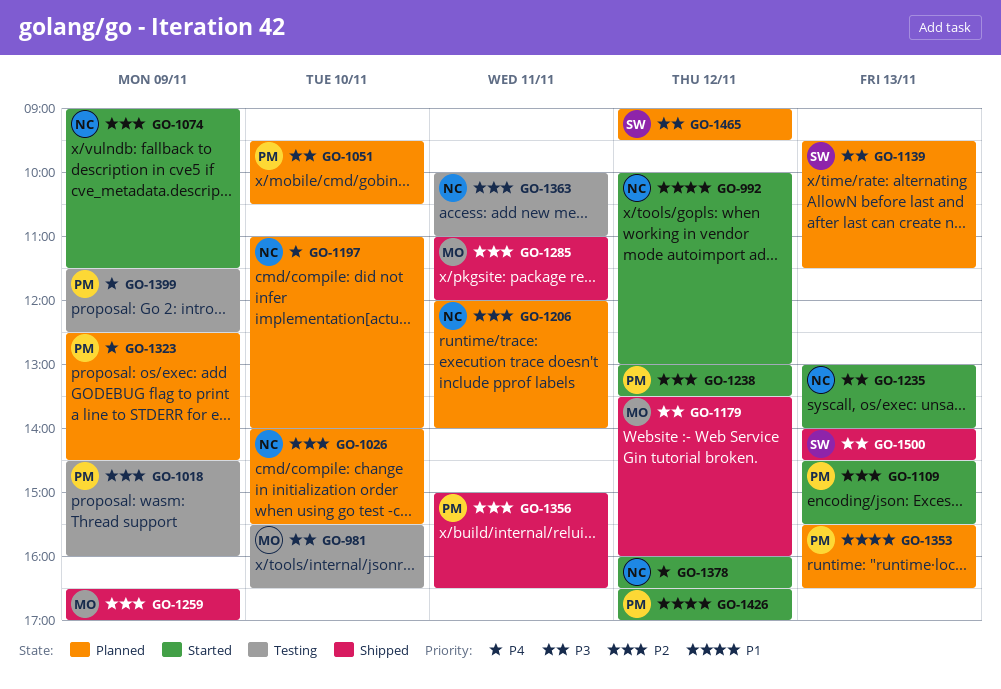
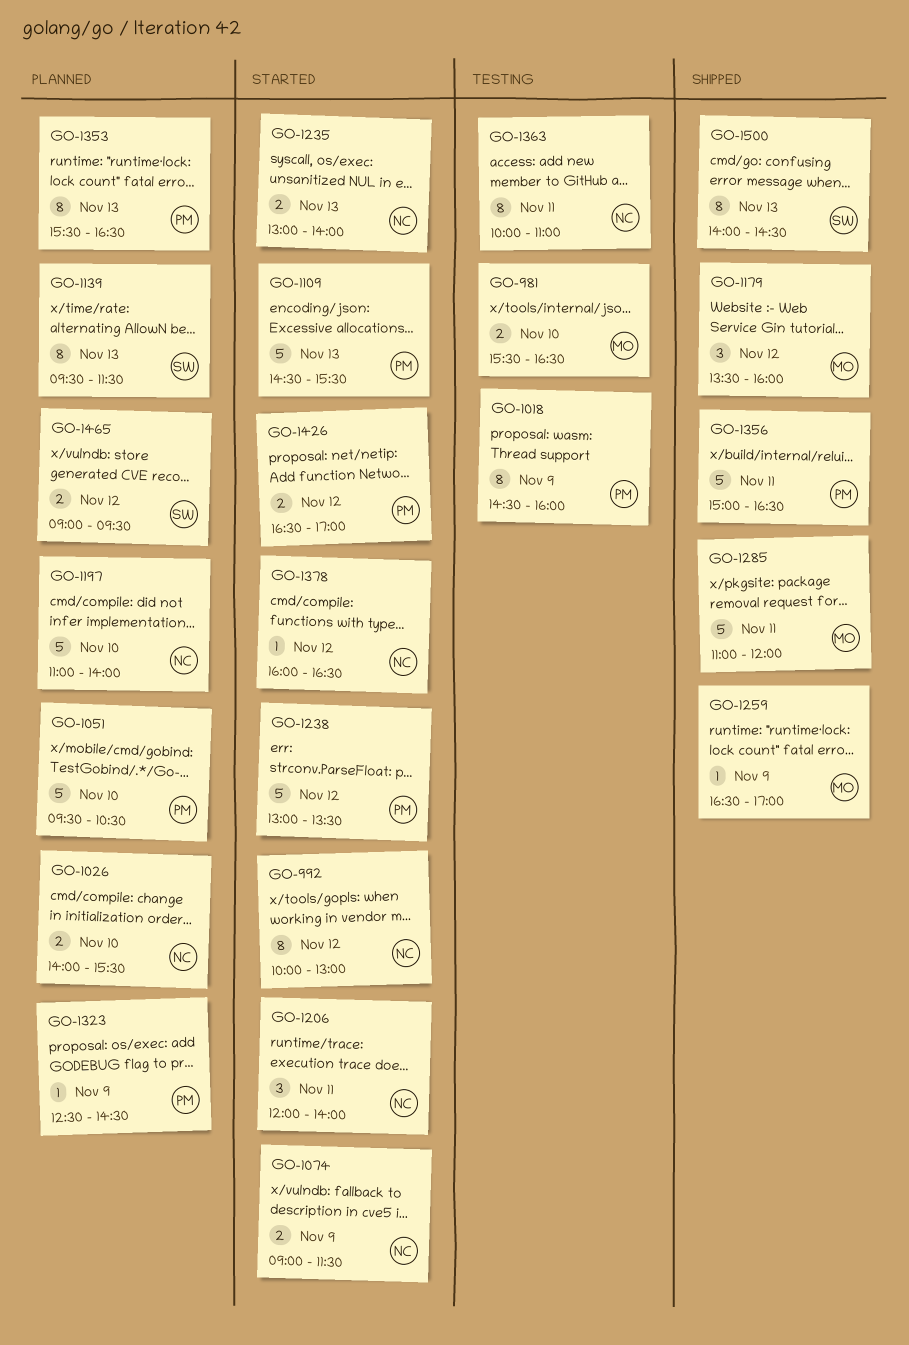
GO-1206, status: Planned -> Started
GO-1399: present -> none

